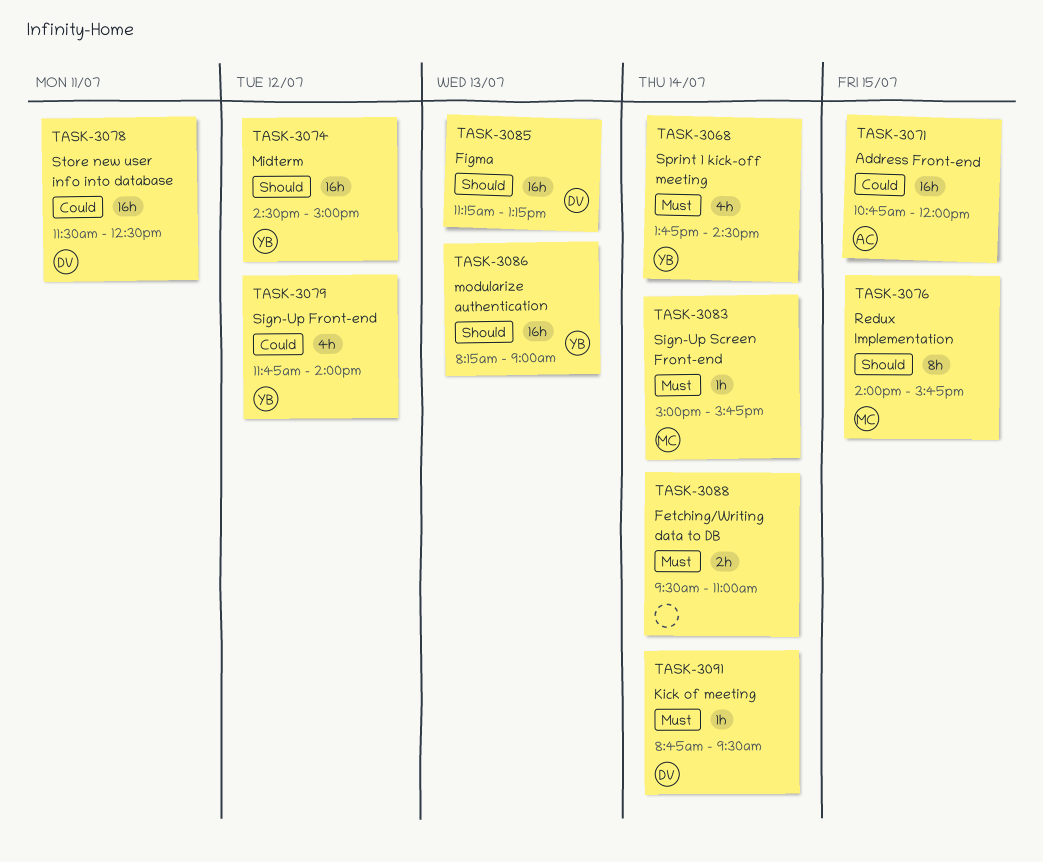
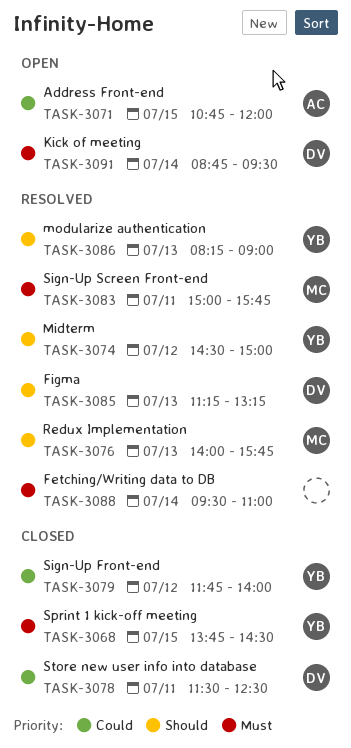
TASK-3068, day: Jul 14 -> Jul 15
TASK-3076, day: Jul 15 -> Jul 13
TASK-3083, day: Jul 14 -> Jul 11

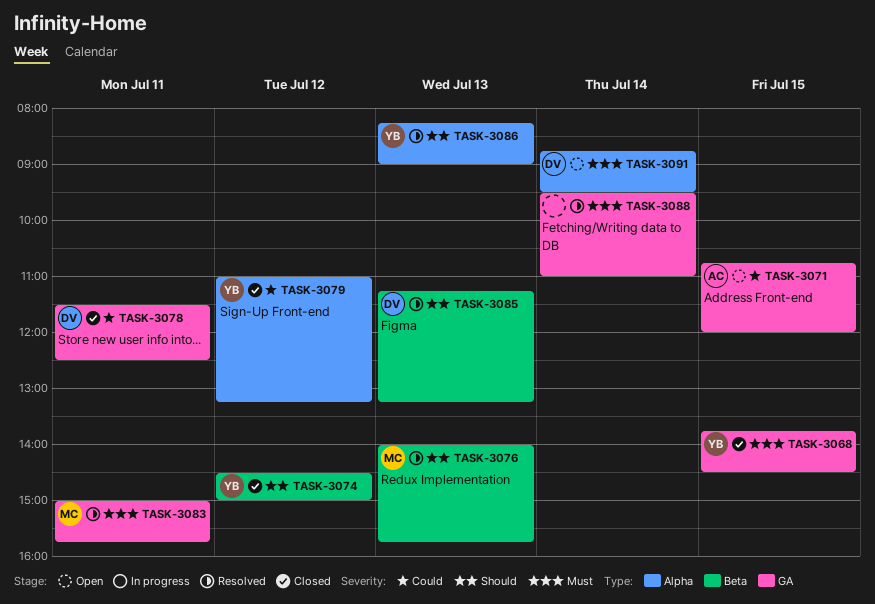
TASK-3074, status: Resolved -> Closed
TASK-3079, begins: 11:45 -> 11:00
TASK-3079, ends: 14:00 -> 13:15

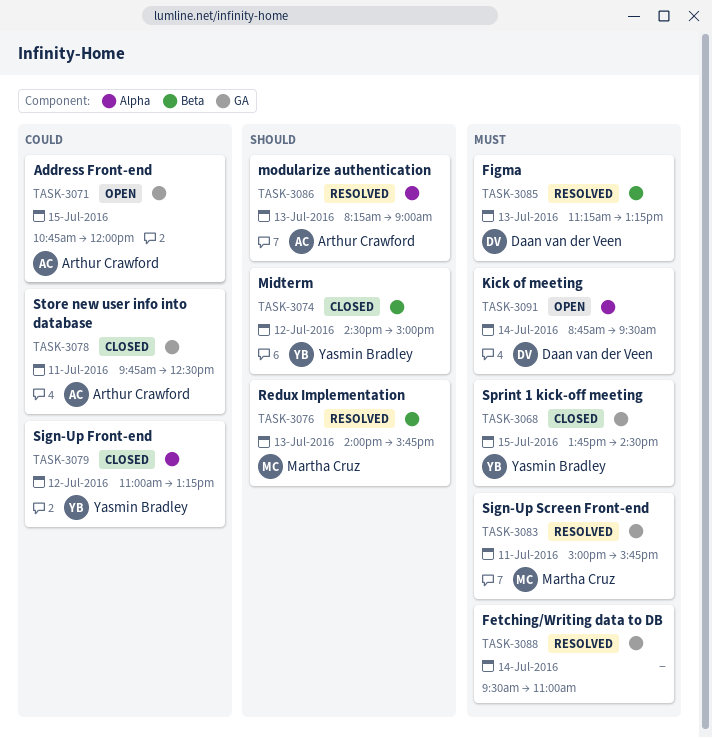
TASK-3078, owner: Daan van der Veen -> Arthur Crawford
TASK-3078, begins: 11:30 -> 09:45
TASK-3085, priority: Should -> Must
TASK-3086, owner: Yasmin Bradley -> Arthur Crawford

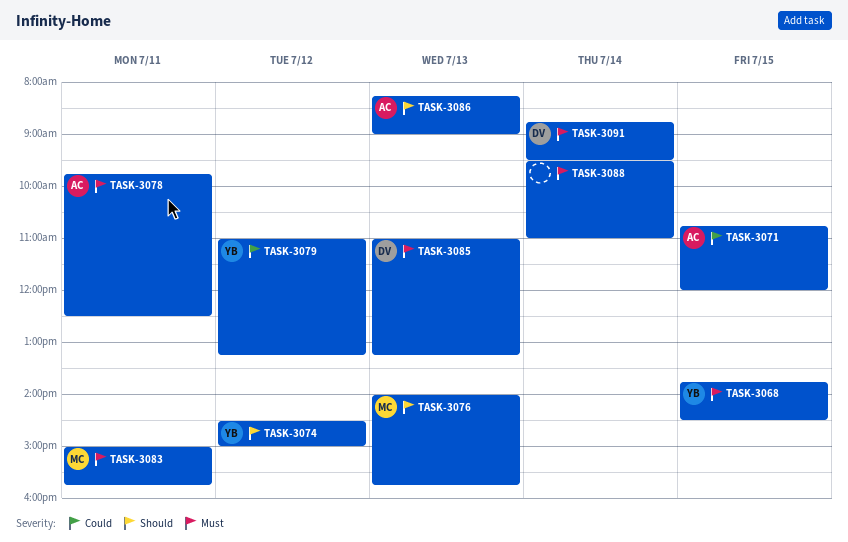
TASK-3078, priority: Could -> Must
TASK-3085, begins: 11:15 -> 11:00

